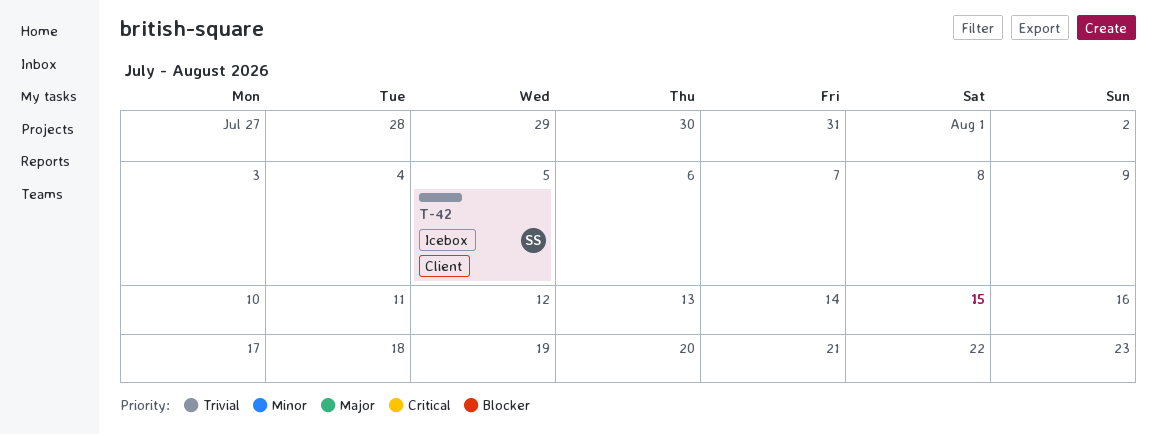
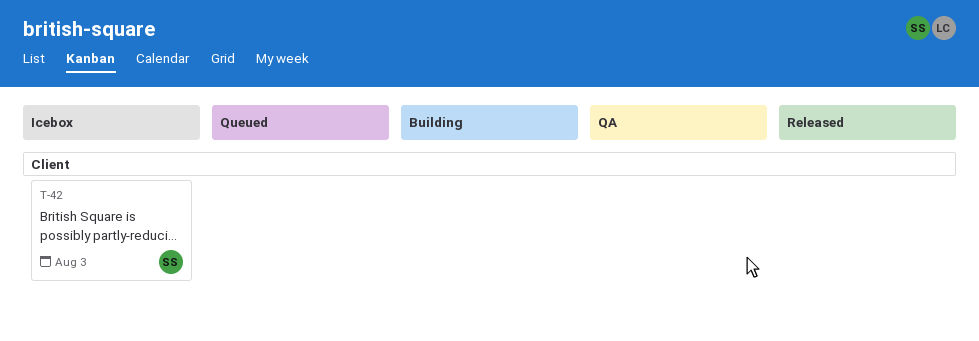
T-42, due: Aug 5 -> Aug 3

